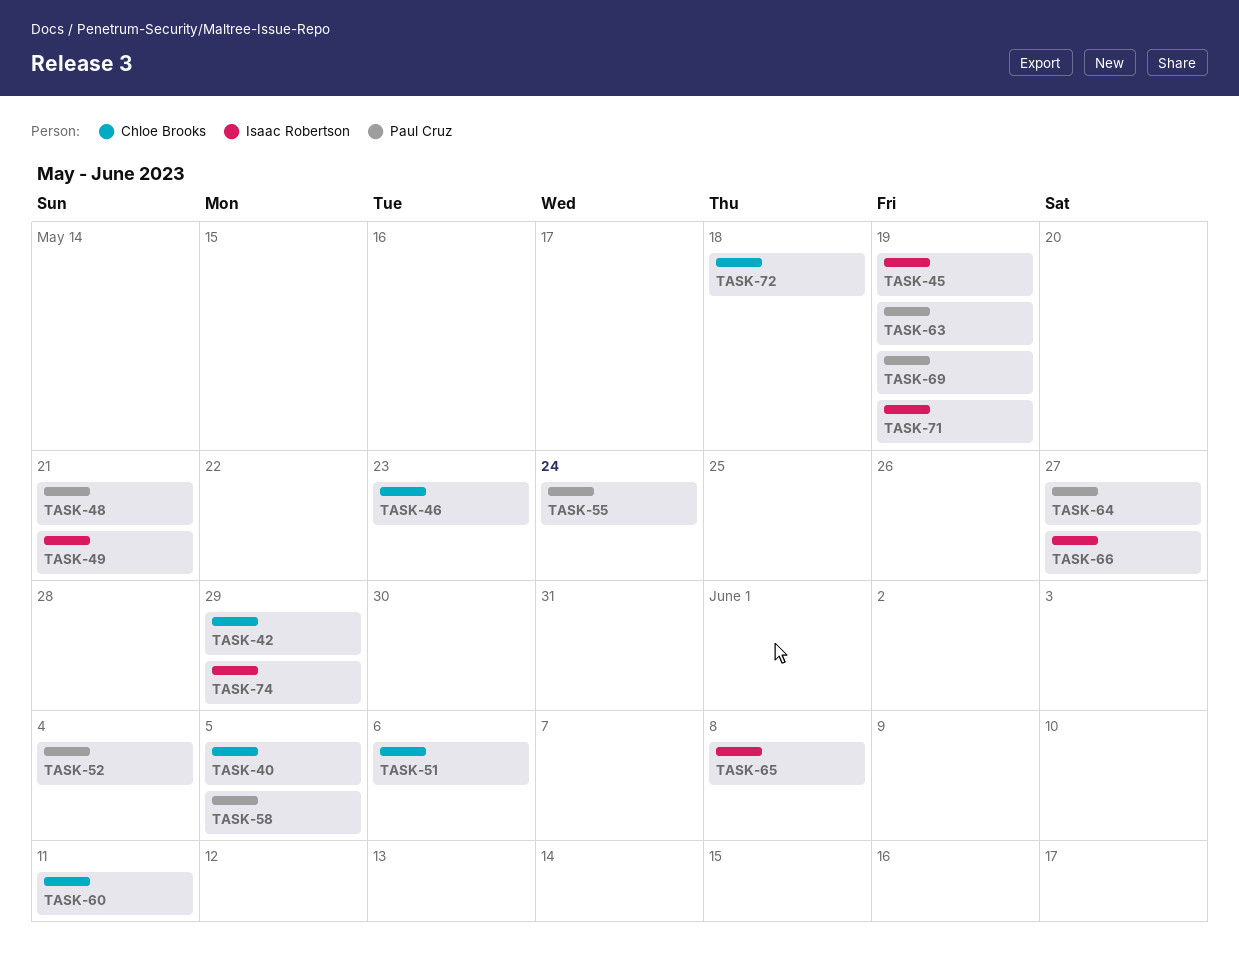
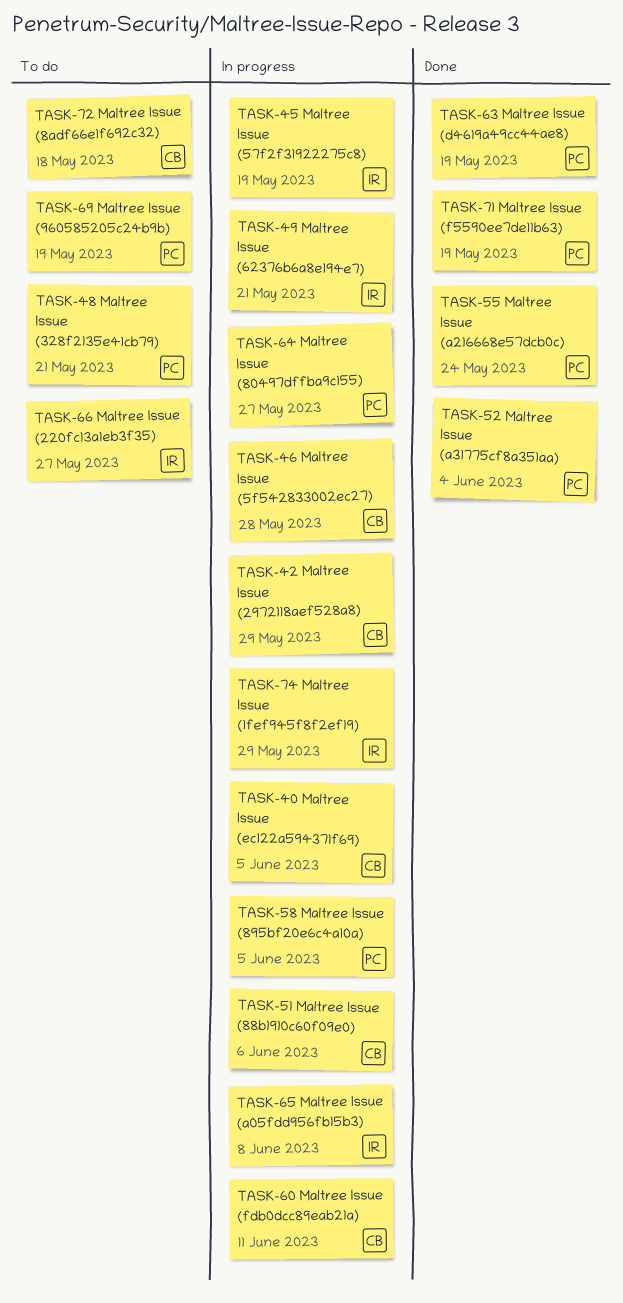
TASK-46, due: May 23 -> May 28
TASK-71, owner: Isaac Robertson -> Paul Cruz

